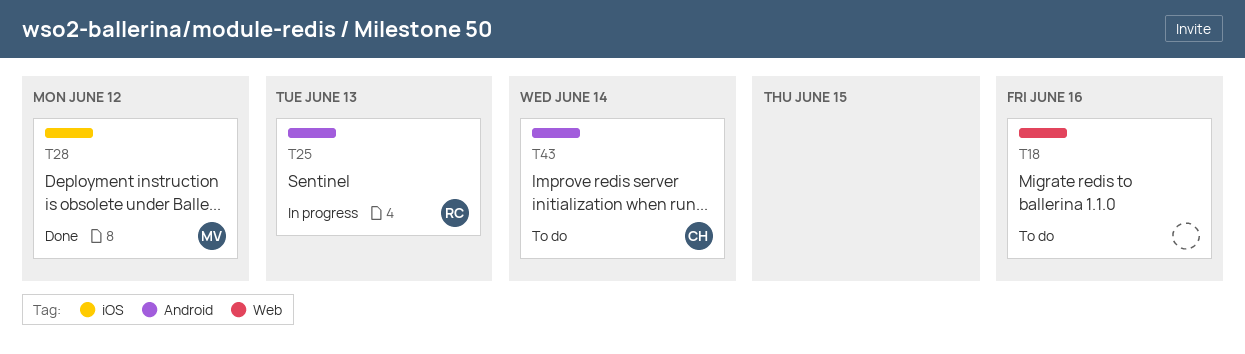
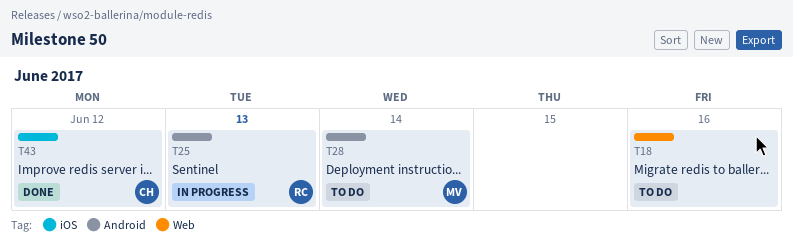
T28, status: Done -> To do
T28, label: iOS -> Android
T28, due: Jun 12 -> Jun 14
T43, status: To do -> Done
T43, label: Android -> iOS
T43, due: Jun 14 -> Jun 12

